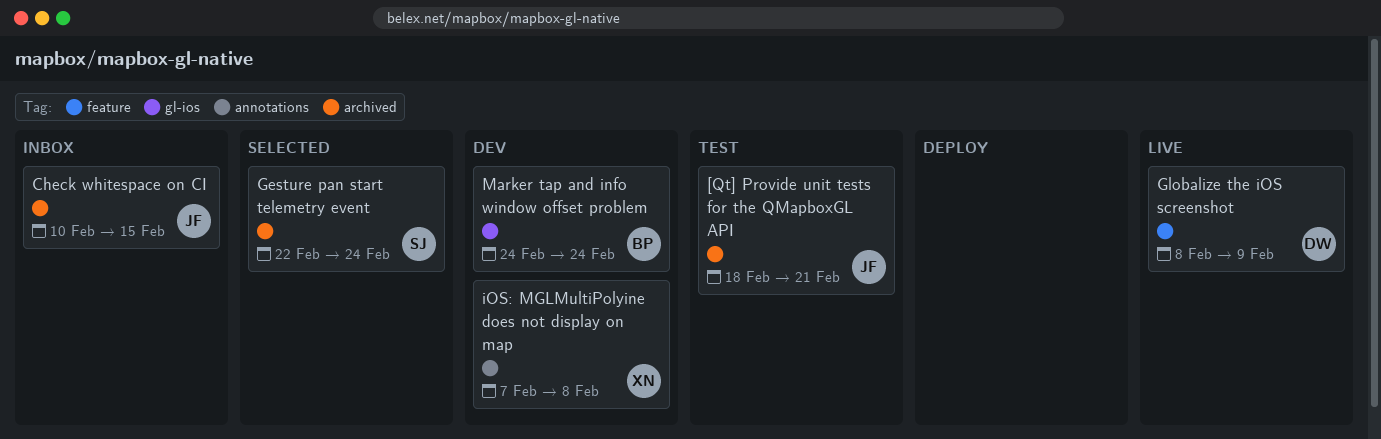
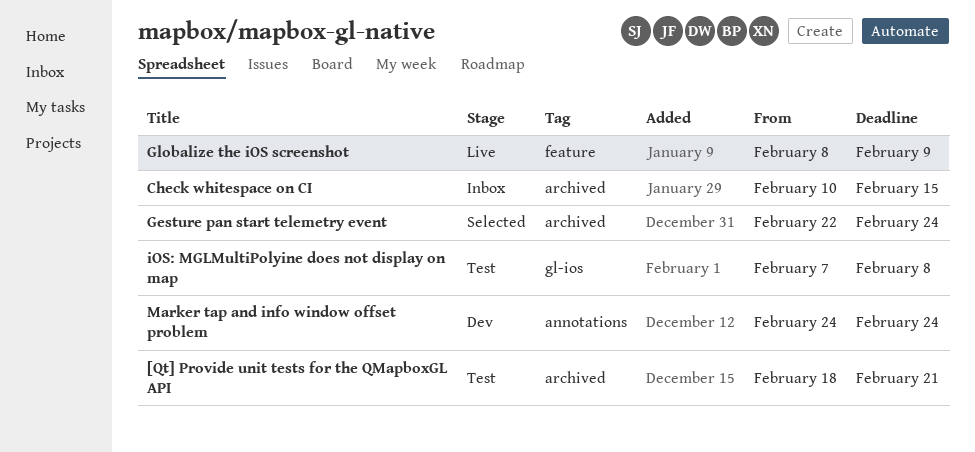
iOS: MGLMultiPolyine does not display on map, status: Dev -> Test
iOS: MGLMultiPolyine does not display on map, label: annotations -> gl-ios
Marker tap and info window offset problem, label: gl-ios -> annotations

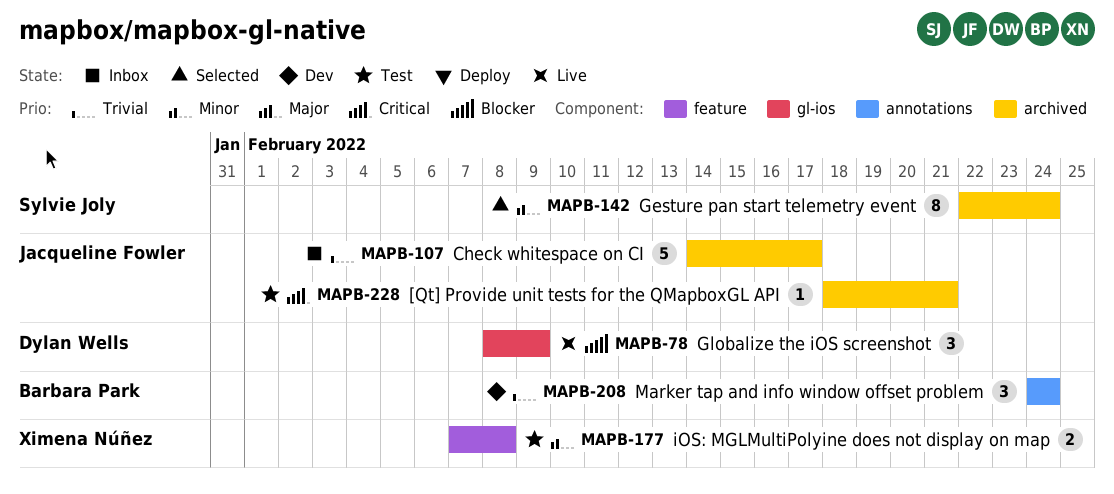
Check whitespace on CI, start: Feb 10 -> Feb 14
Check whitespace on CI, due: Feb 15 -> Feb 17
Globalize the iOS screenshot, label: feature -> gl-ios
iOS: MGLMultiPolyine does not display on map, label: gl-ios -> feature

